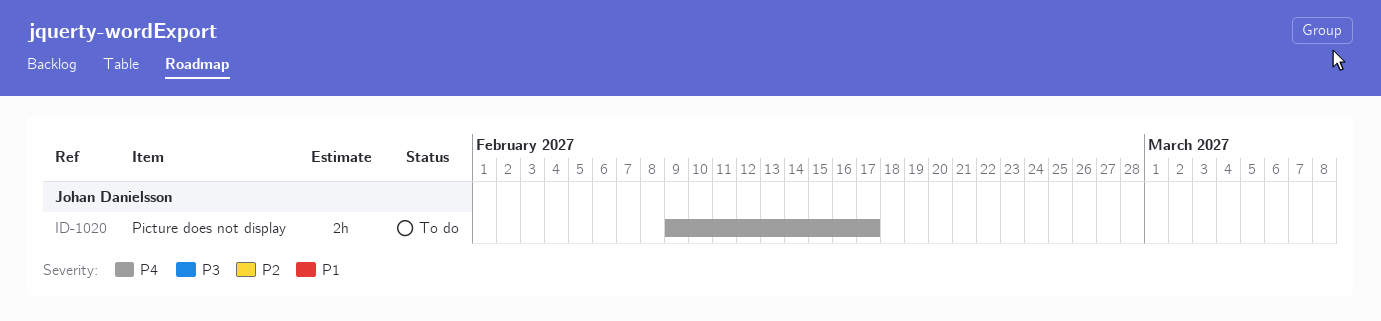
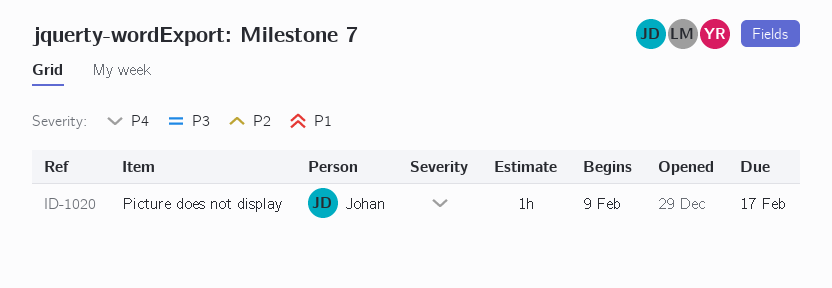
ID-1020, estimate: 2h -> 1h

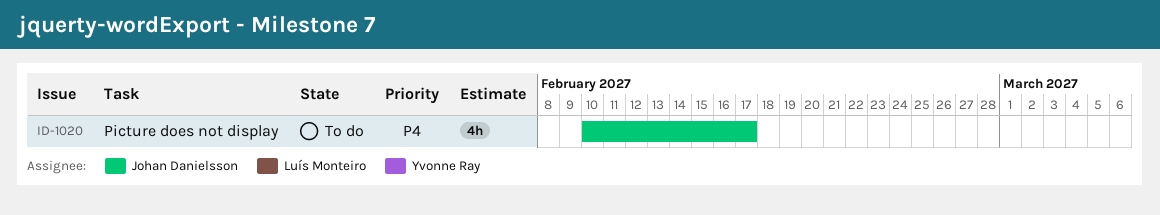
ID-1020, estimate: 1h -> 4h
ID-1020, start: Feb 9 -> Feb 10

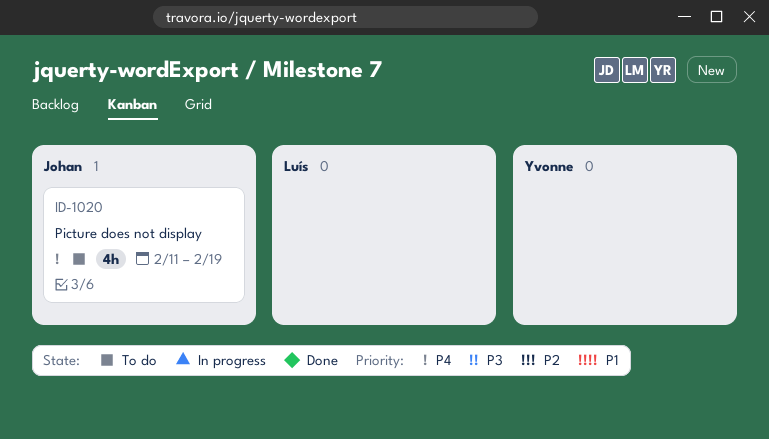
ID-1020, start: Feb 10 -> Feb 11
ID-1020, due: Feb 17 -> Feb 19

